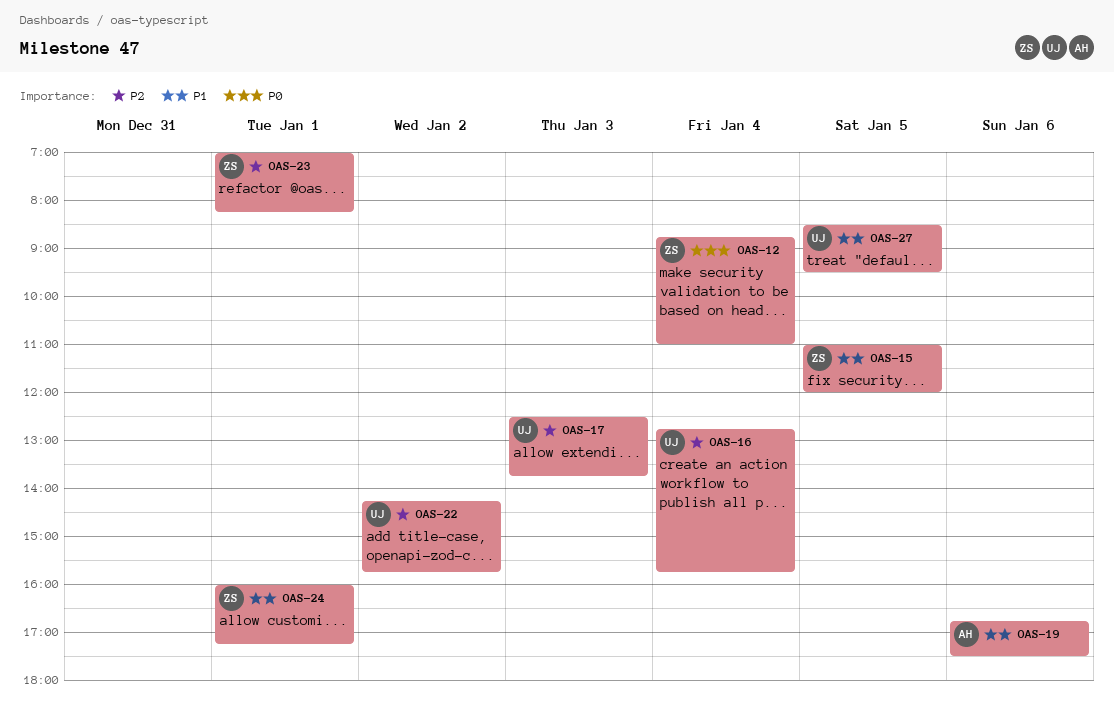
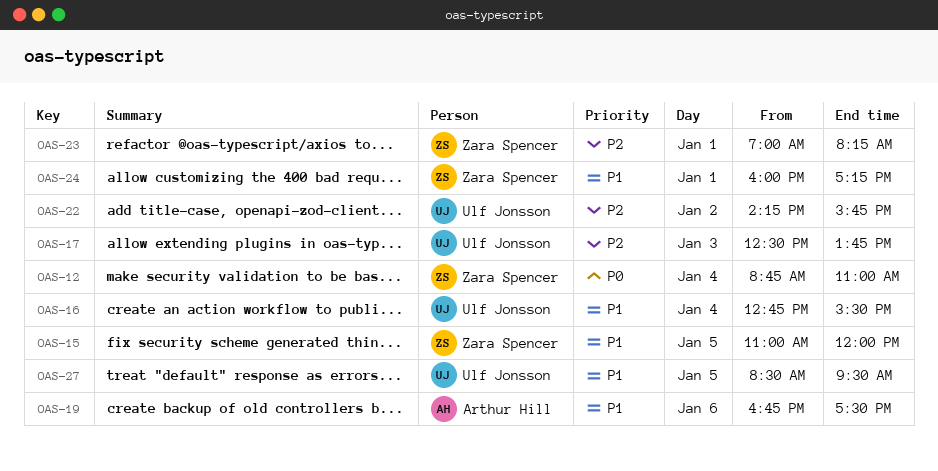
OAS-16, priority: P2 -> P1
OAS-16, ends: 15:45 -> 15:30

